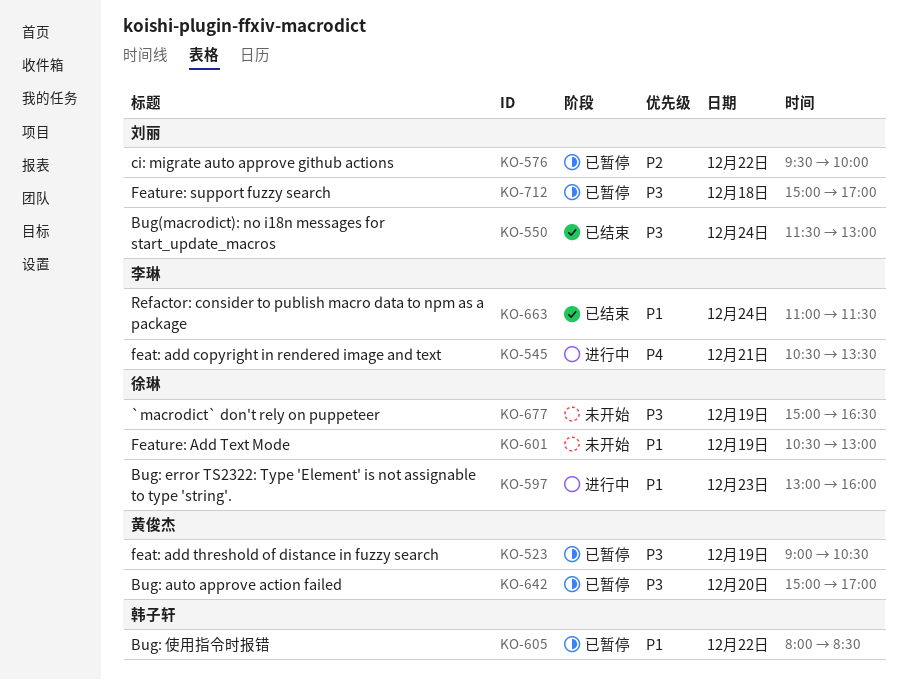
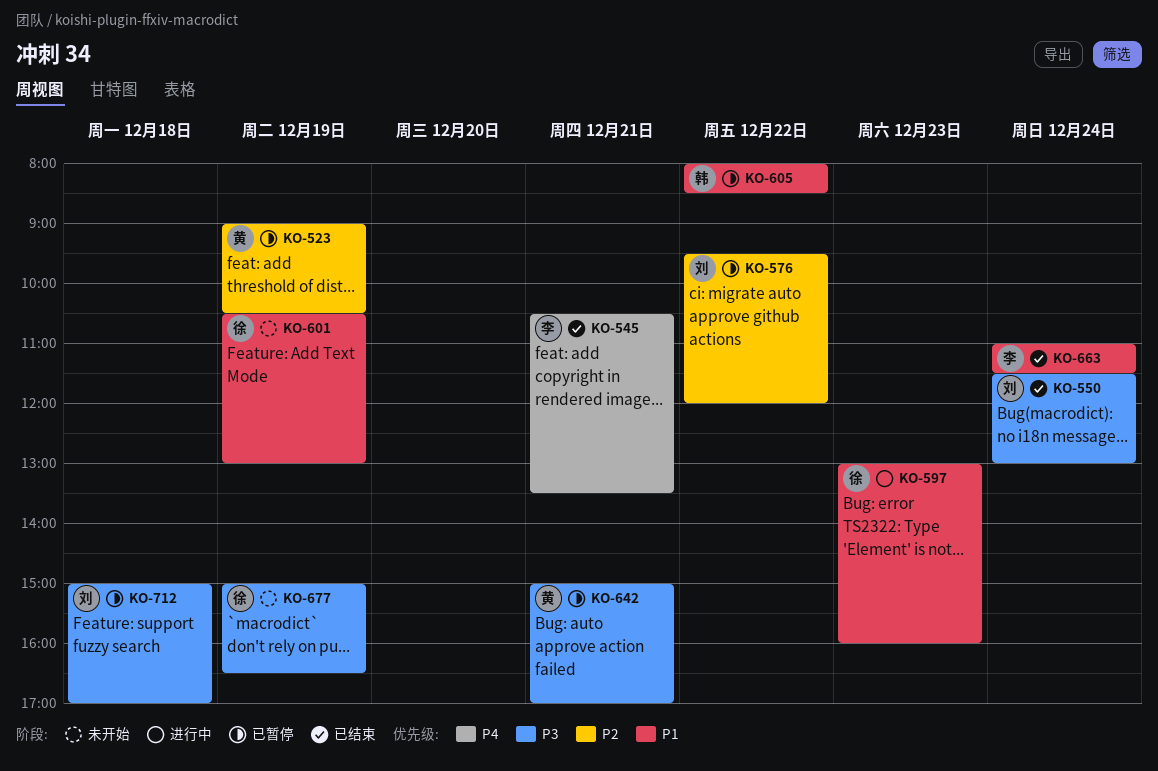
KO-523, priority: P3 -> P2
KO-545, status: 进行中 -> 已结束
KO-576, ends: 10:00 -> 12:00
KO-642, day: Dec 20 -> Dec 21

